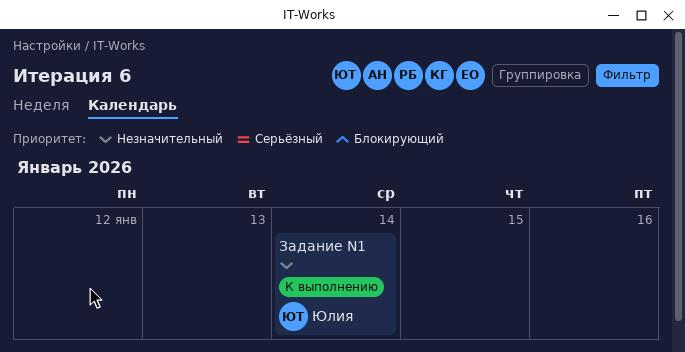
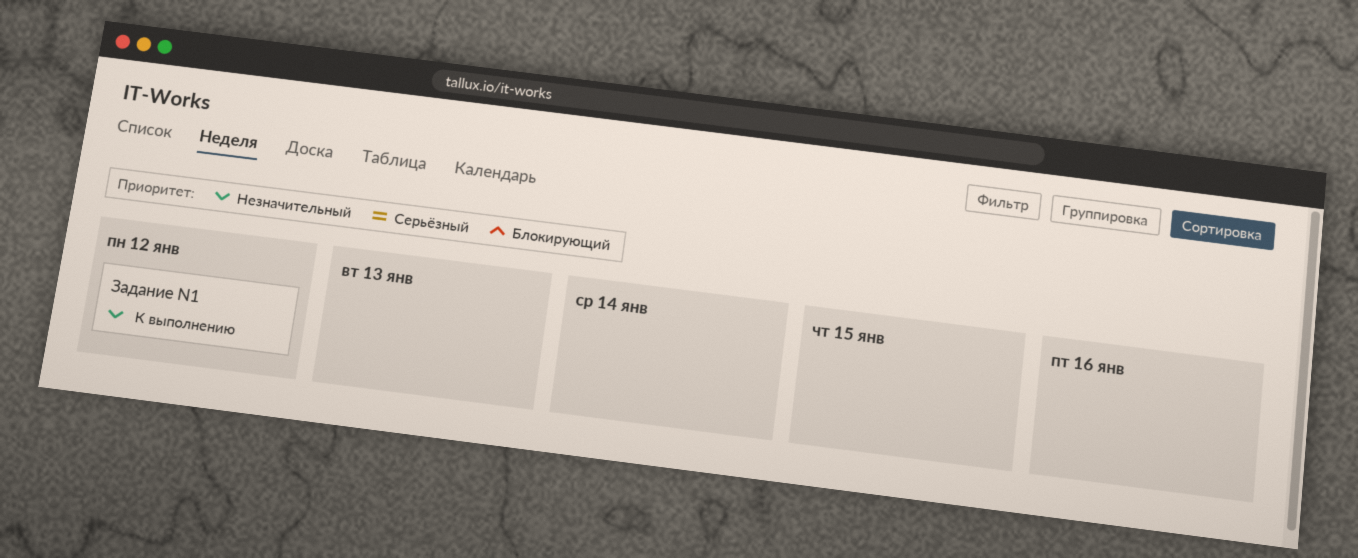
Задание N1, due: Jan 14 -> Jan 12

